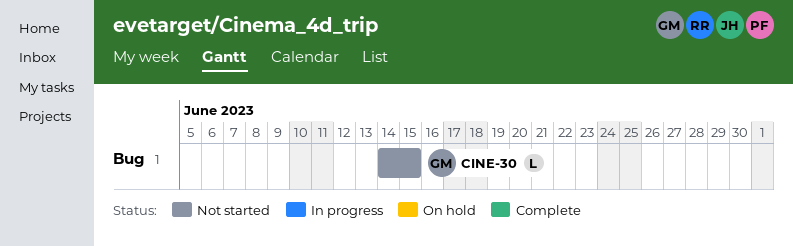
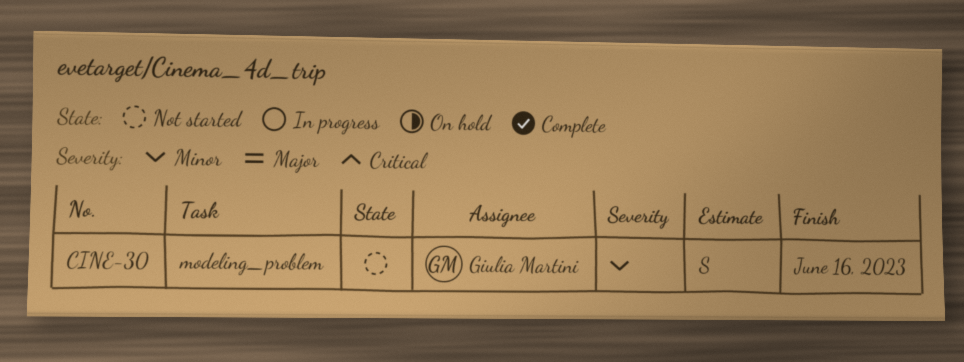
CINE-30, estimate: L -> S
CINE-30, due: Jun 15 -> Jun 16

